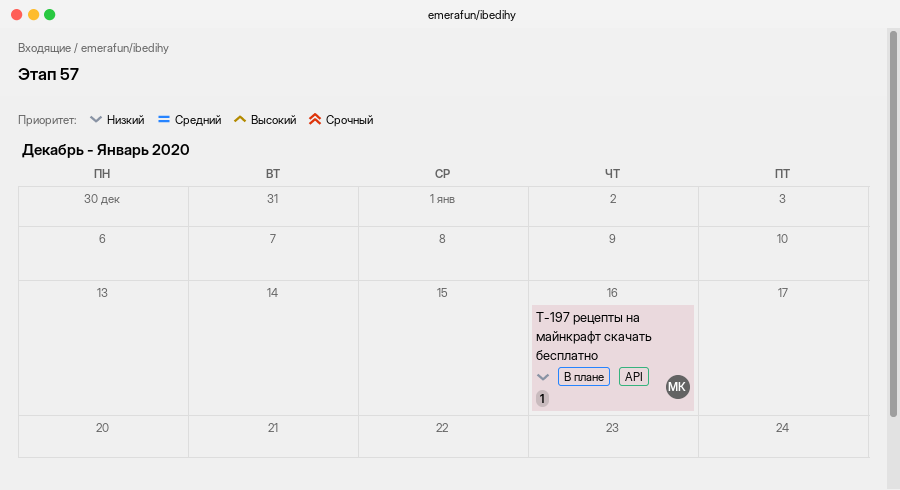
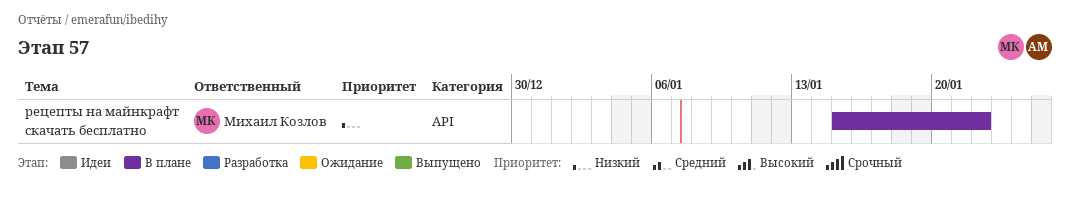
рецепты на майнкрафт скачать бесплатно, due: Jan 16 -> Jan 22

